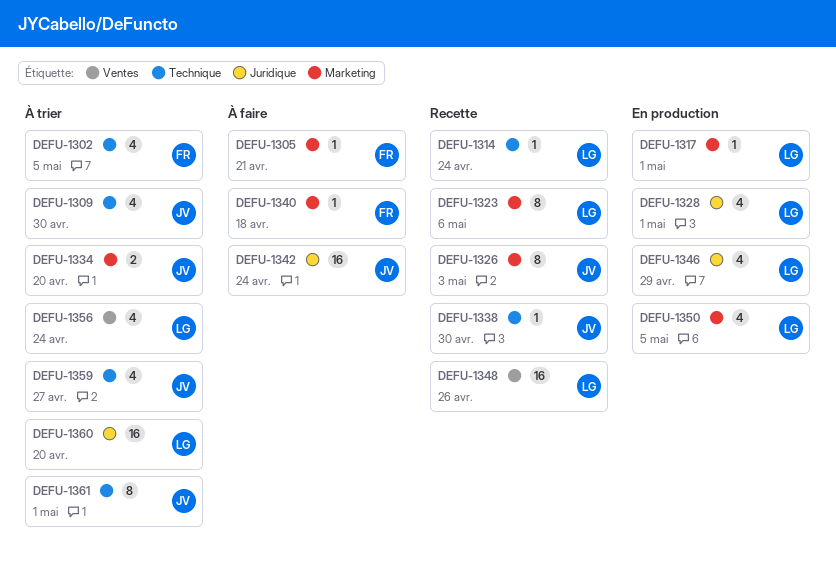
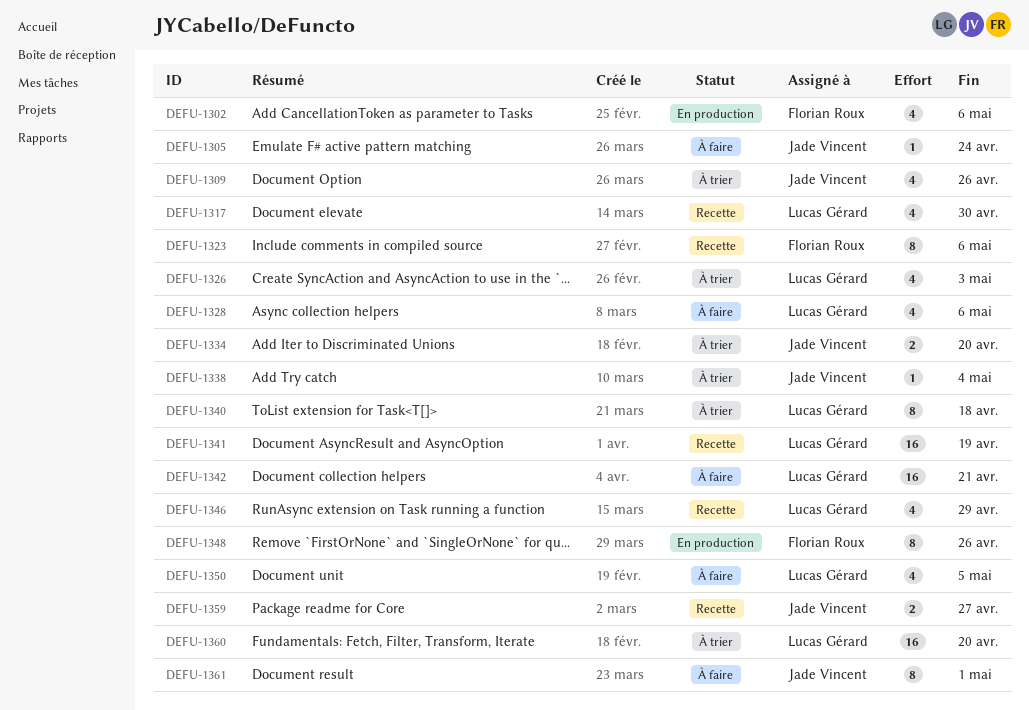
DEFU-1302, status: À trier -> En production
DEFU-1302, due: May 5 -> May 6
DEFU-1305, owner: Florian Roux -> Jade Vincent
DEFU-1305, due: Apr 21 -> Apr 24
DEFU-1309, due: Apr 30 -> Apr 26
DEFU-1314: present -> none
DEFU-1317, status: En production -> Recette
DEFU-1317, estimate: 1 -> 4
DEFU-1317, due: May 1 -> Apr 30
DEFU-1323, owner: Lucas Gérard -> Florian Roux
DEFU-1326, status: Recette -> À trier
DEFU-1326, owner: Jade Vincent -> Lucas Gérard
DEFU-1326, estimate: 8 -> 4
DEFU-1328, status: En production -> À faire
DEFU-1328, due: May 1 -> May 6
DEFU-1338, status: Recette -> À trier
DEFU-1338, due: Apr 30 -> May 4
DEFU-1340, status: À faire -> À trier
DEFU-1340, owner: Florian Roux -> Lucas Gérard
DEFU-1340, estimate: 1 -> 8
DEFU-1341: none -> present
DEFU-1342, owner: Jade Vincent -> Lucas Gérard
DEFU-1342, due: Apr 24 -> Apr 21
DEFU-1346, status: En production -> Recette
DEFU-1348, status: Recette -> En production
DEFU-1348, owner: Lucas Gérard -> Florian Roux
DEFU-1348, estimate: 16 -> 8
DEFU-1350, status: En production -> À faire
DEFU-1356: present -> none
DEFU-1359, status: À trier -> Recette
DEFU-1359, estimate: 4 -> 2
DEFU-1361, status: À trier -> À faire

